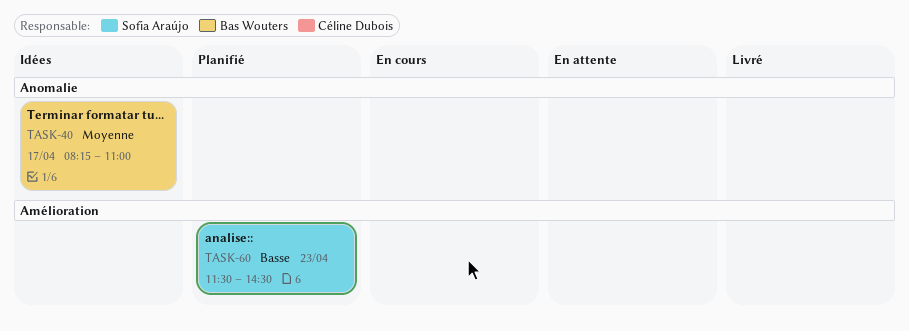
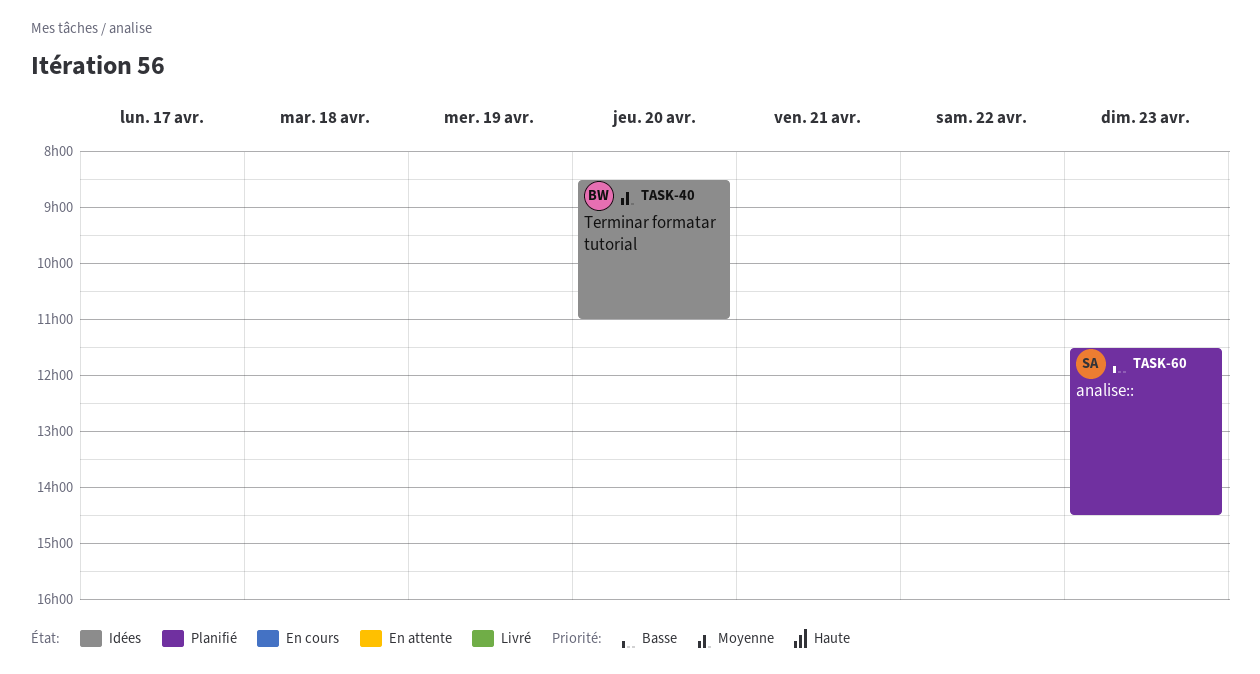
TASK-40, day: Apr 17 -> Apr 20
TASK-40, begins: 08:15 -> 08:30

